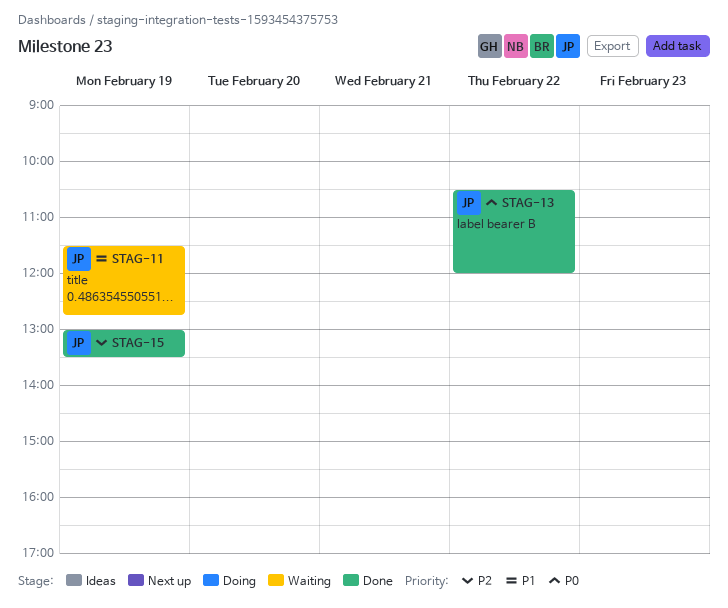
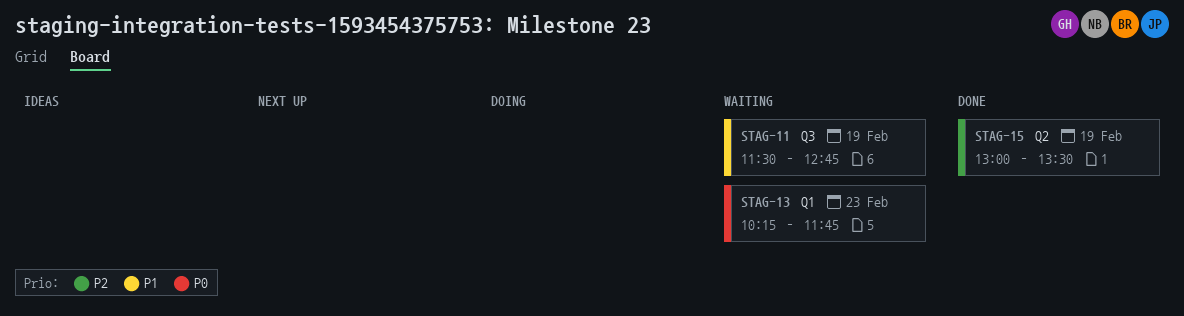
STAG-13, status: Done -> Waiting
STAG-13, day: Feb 22 -> Feb 23
STAG-13, begins: 10:30 -> 10:15
STAG-13, ends: 12:00 -> 11:45

